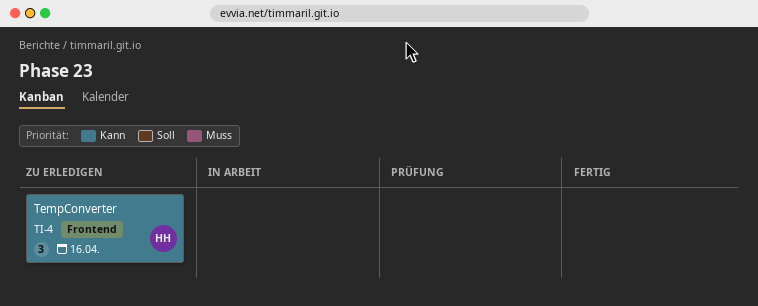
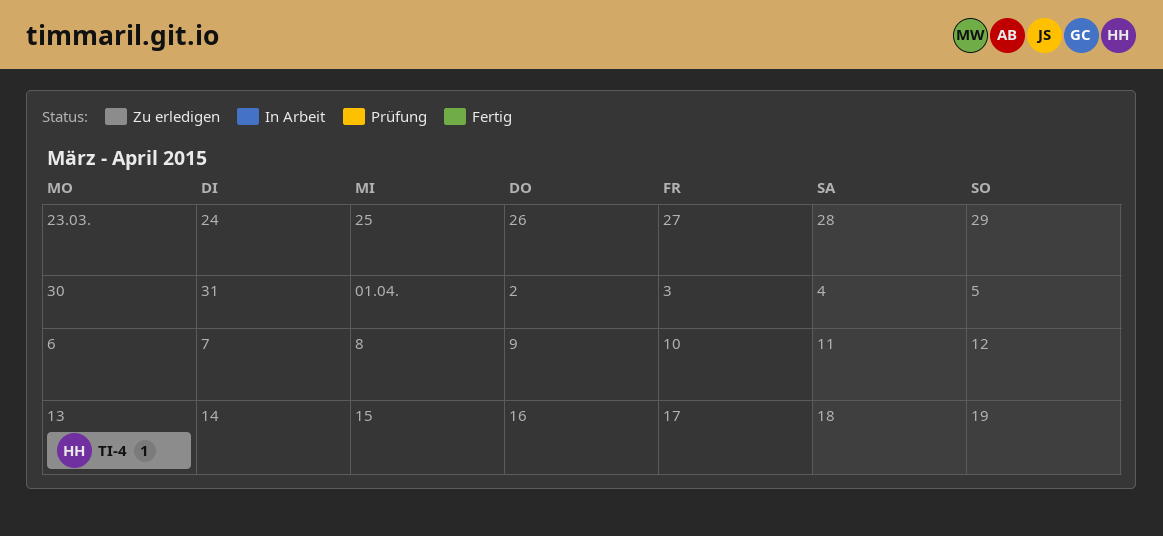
TI-4, estimate: 3 -> 1
TI-4, due: Apr 16 -> Apr 13

